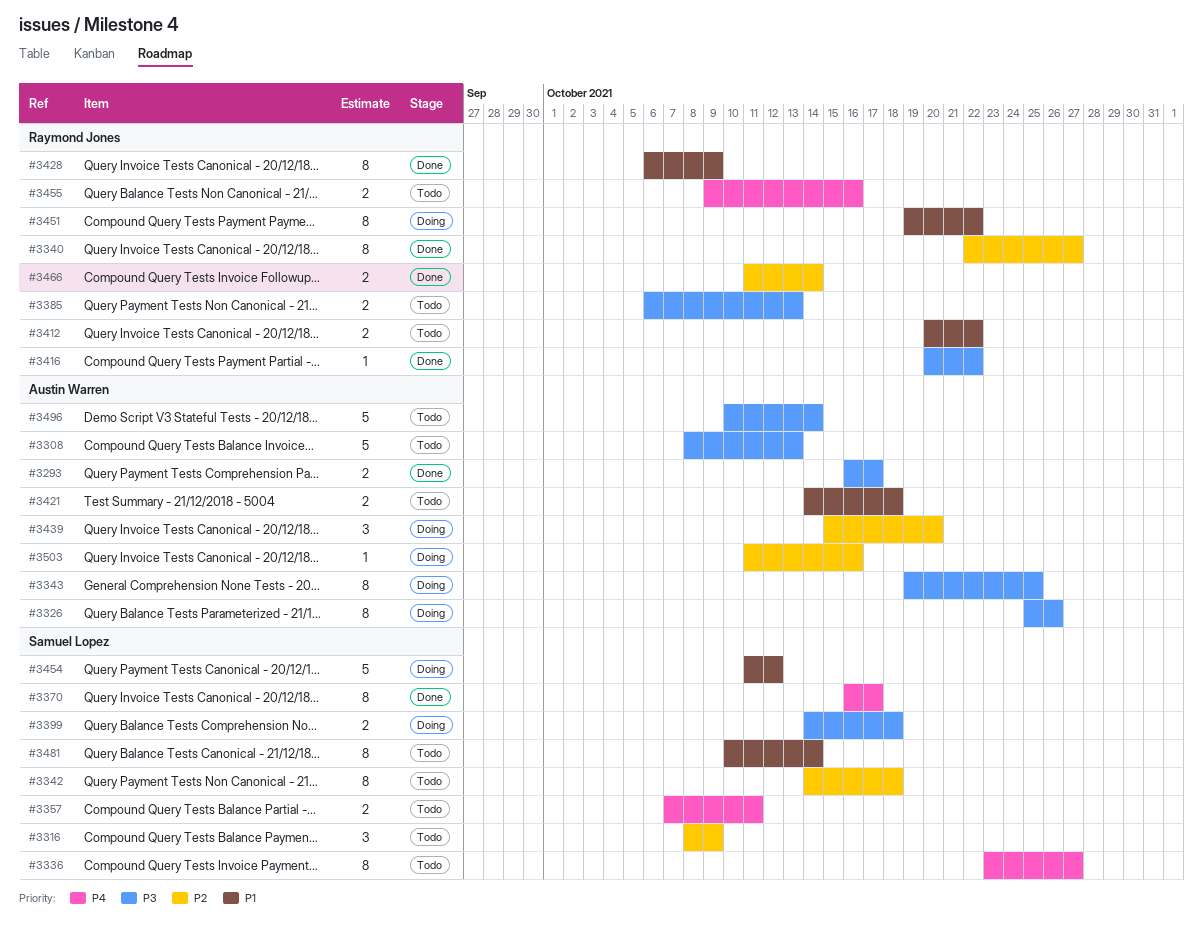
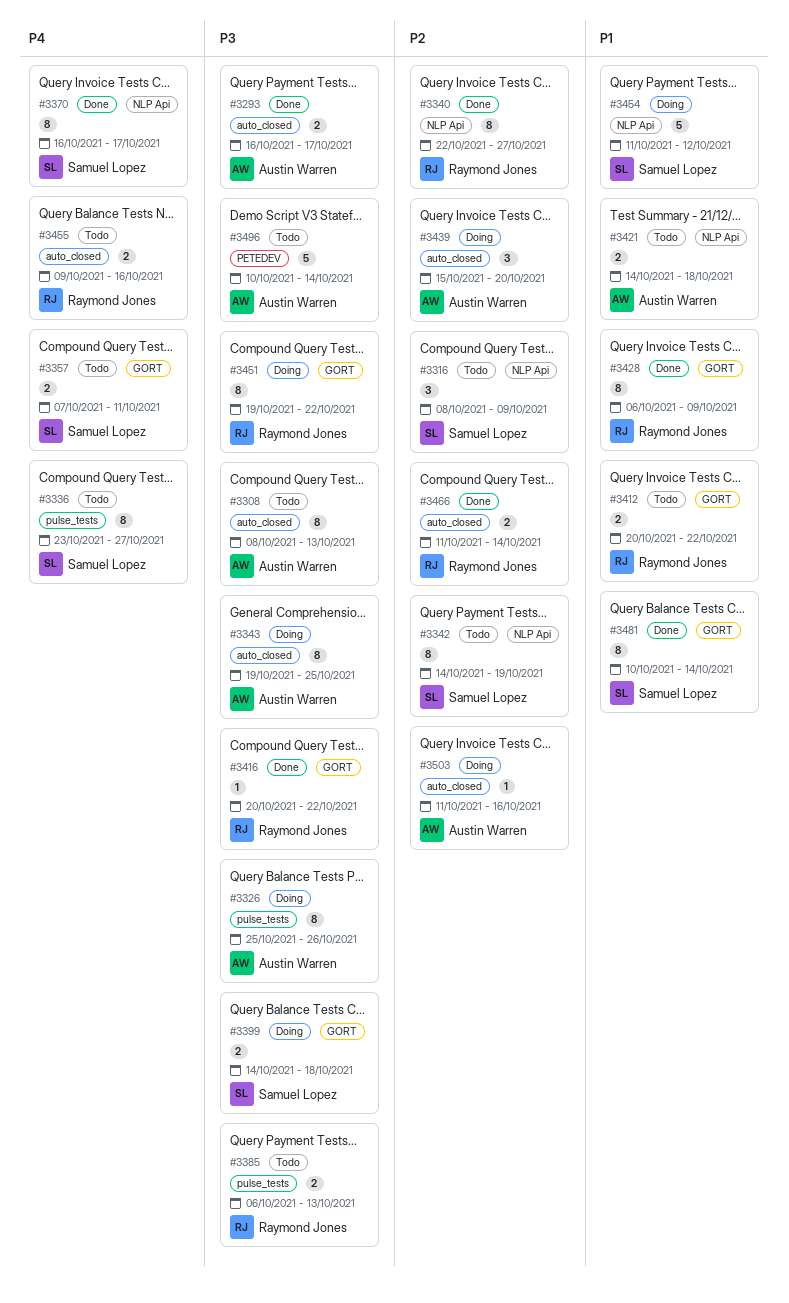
#3308, estimate: 5 -> 8
#3342, due: Oct 18 -> Oct 19
#3451, priority: P1 -> P3
#3481, status: Todo -> Done

